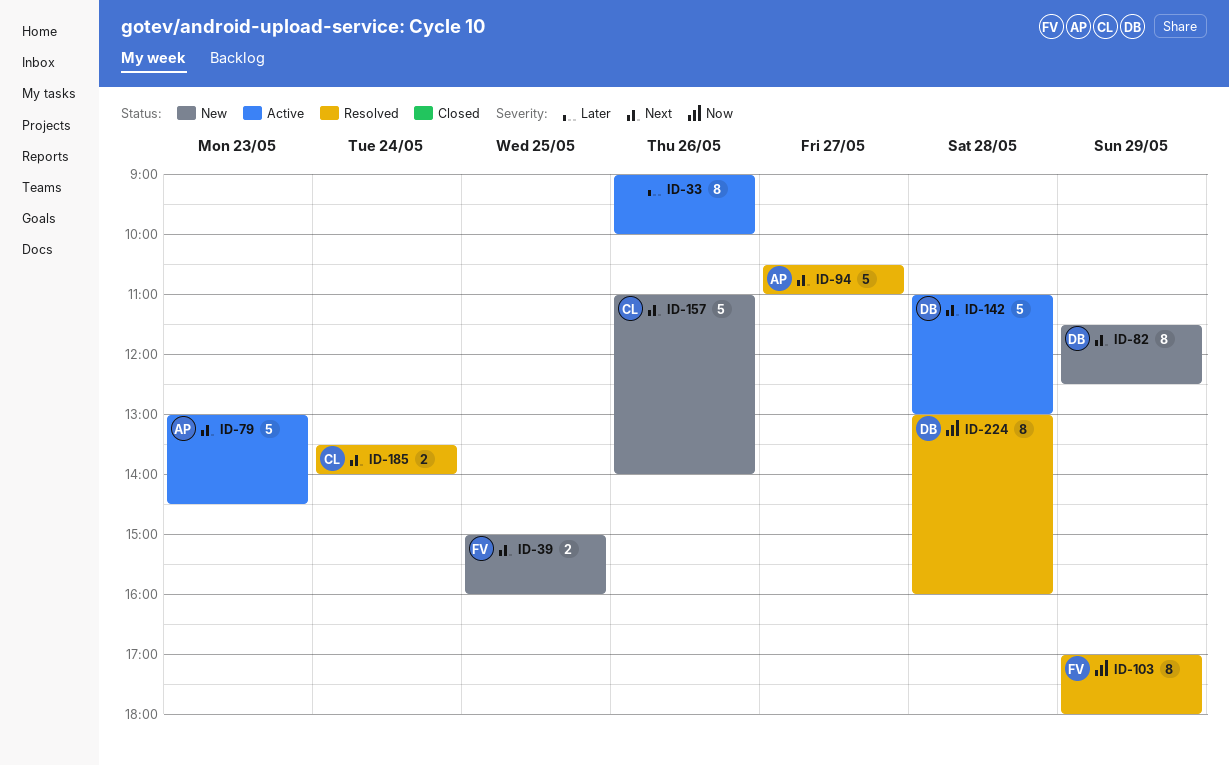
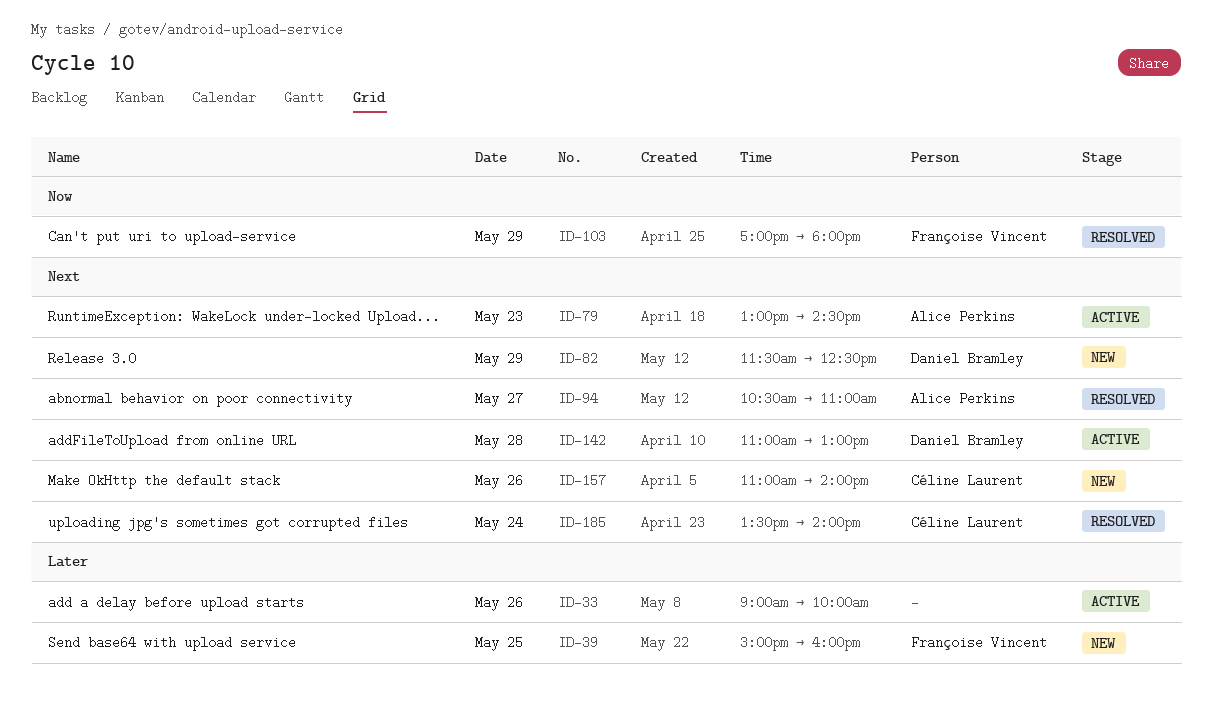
ID-39, priority: Next -> Later
ID-224: present -> none

